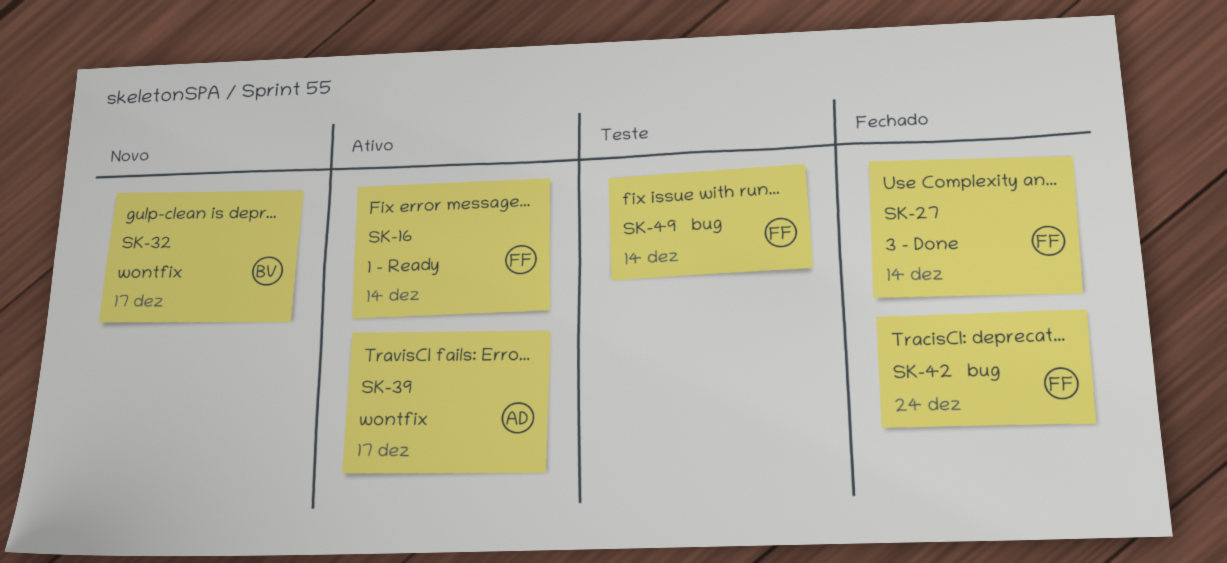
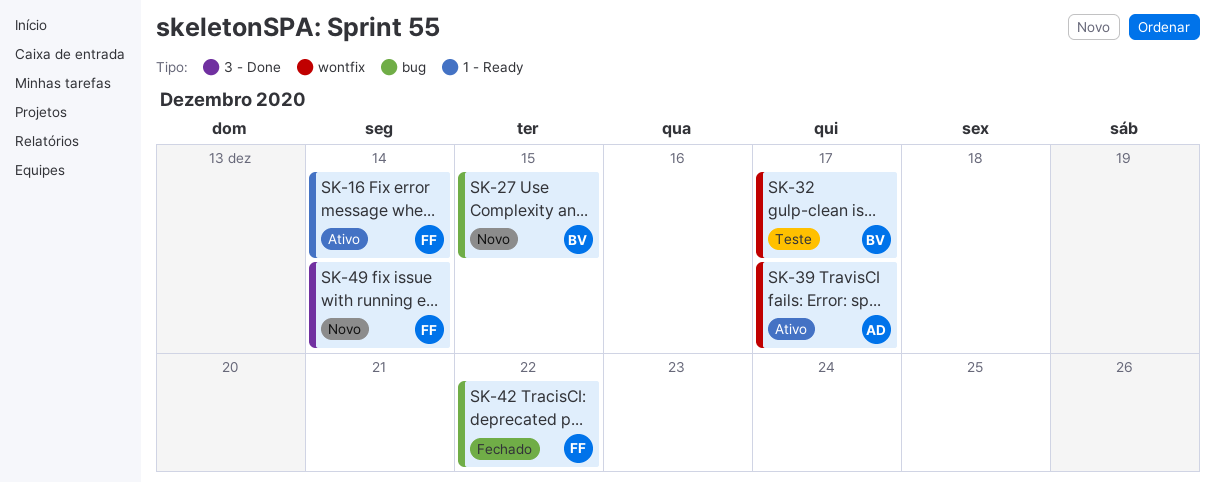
SK-27, status: Fechado -> Novo
SK-27, owner: FF -> BV
SK-27, label: 3 - Done -> bug
SK-27, due: Dec 14 -> Dec 15
SK-32, status: Novo -> Teste
SK-42, due: Dec 24 -> Dec 22
SK-49, status: Teste -> Novo
SK-49, label: bug -> 3 - Done

